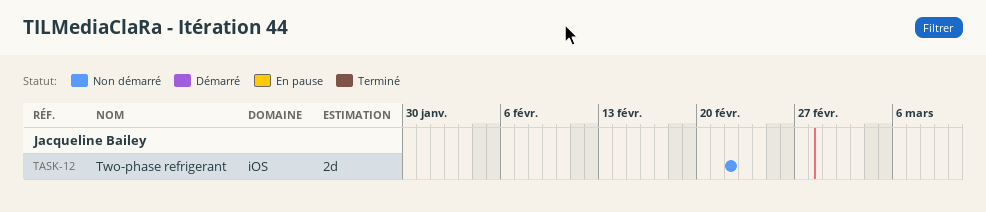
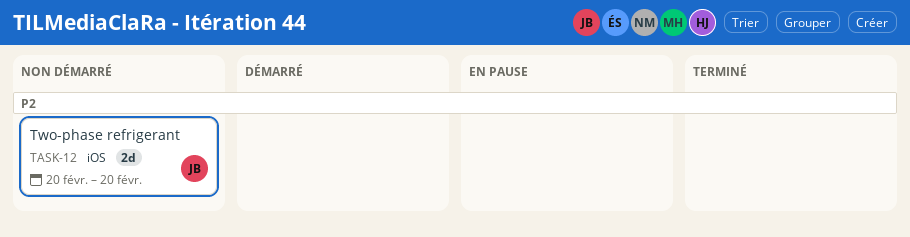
TASK-12, start: Feb 22 -> Feb 20
TASK-12, due: Feb 22 -> Feb 20

